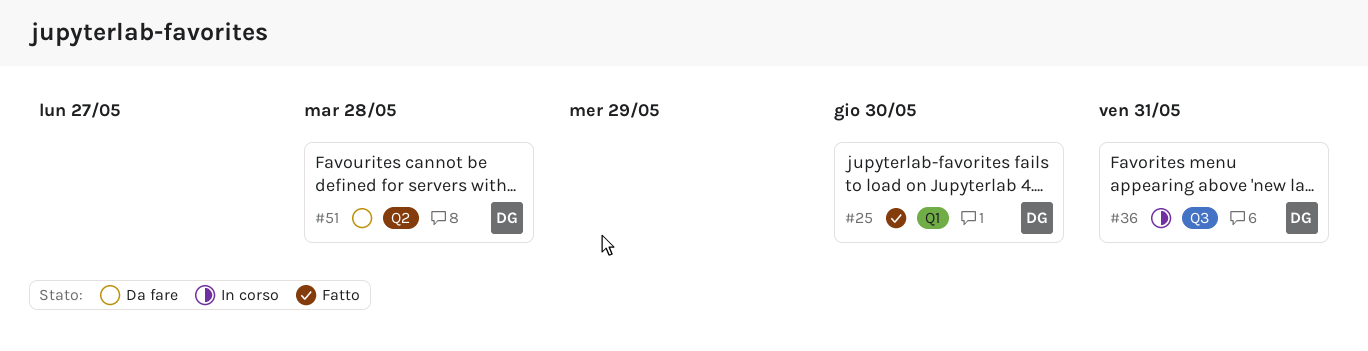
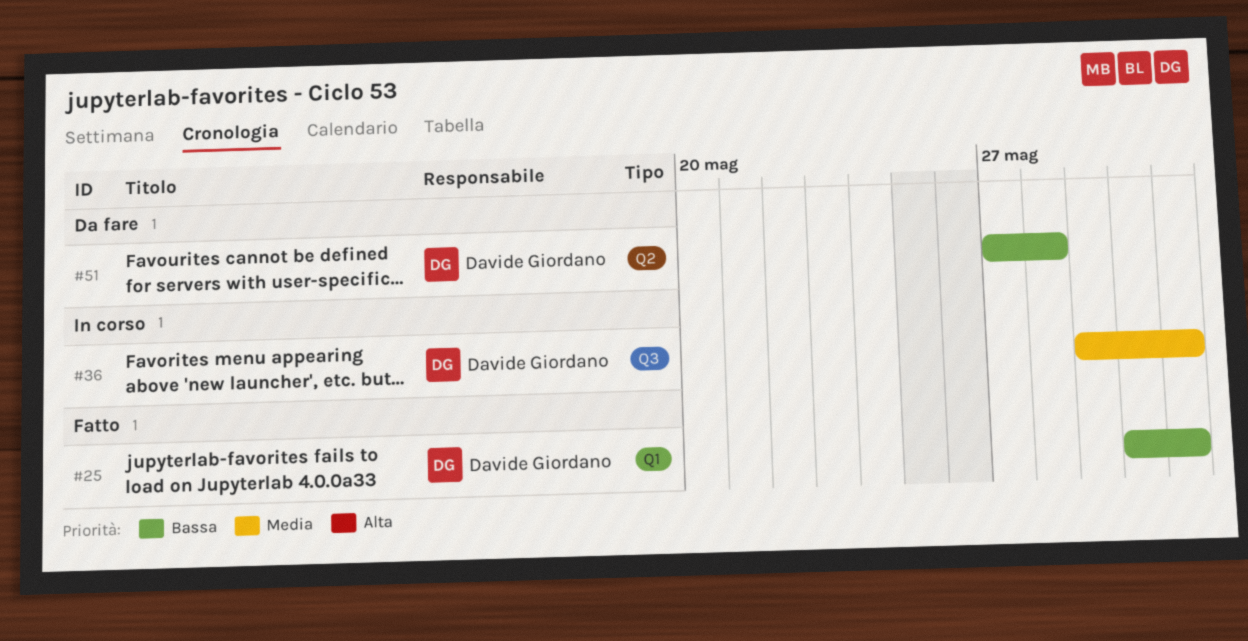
#25, due: May 30 -> May 31

